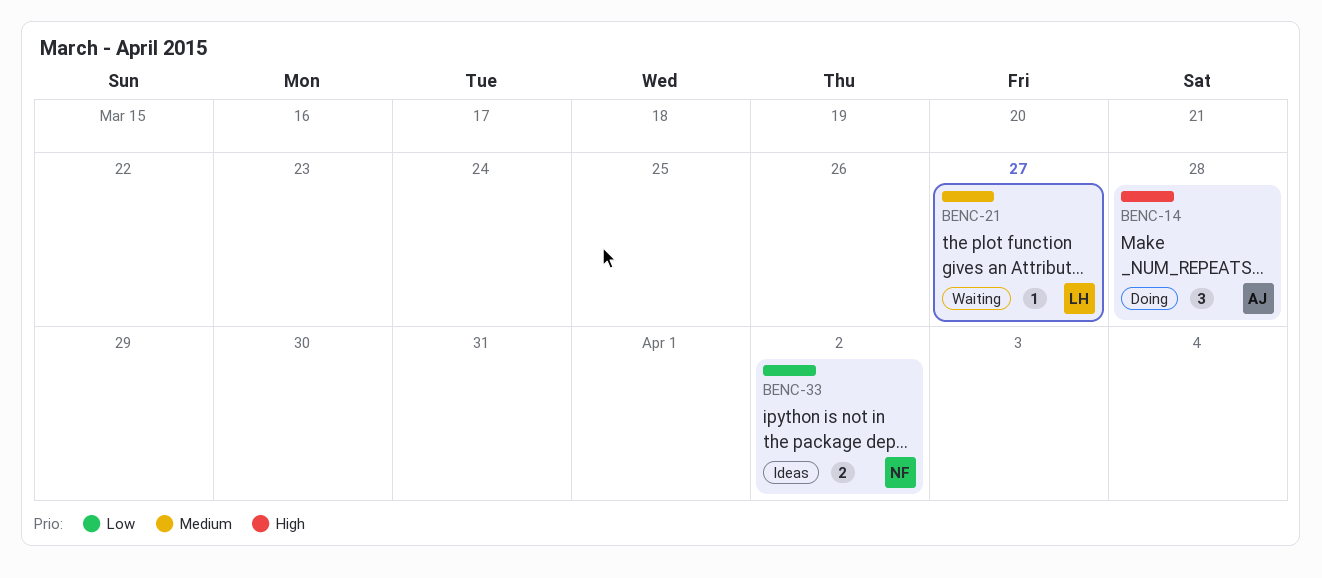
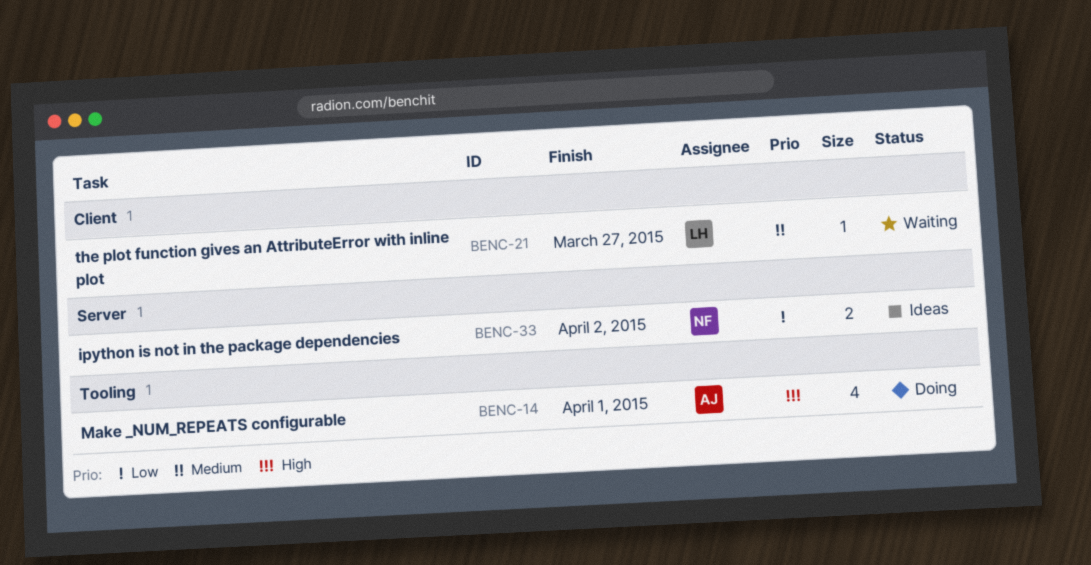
BENC-14, estimate: 3 -> 4
BENC-14, due: Mar 28 -> Apr 1

